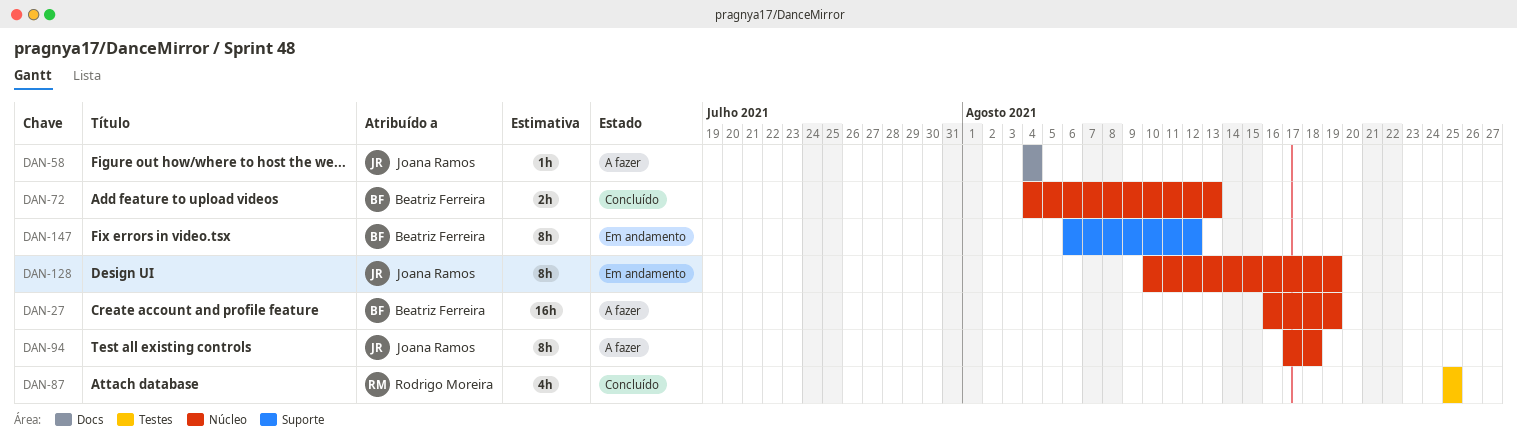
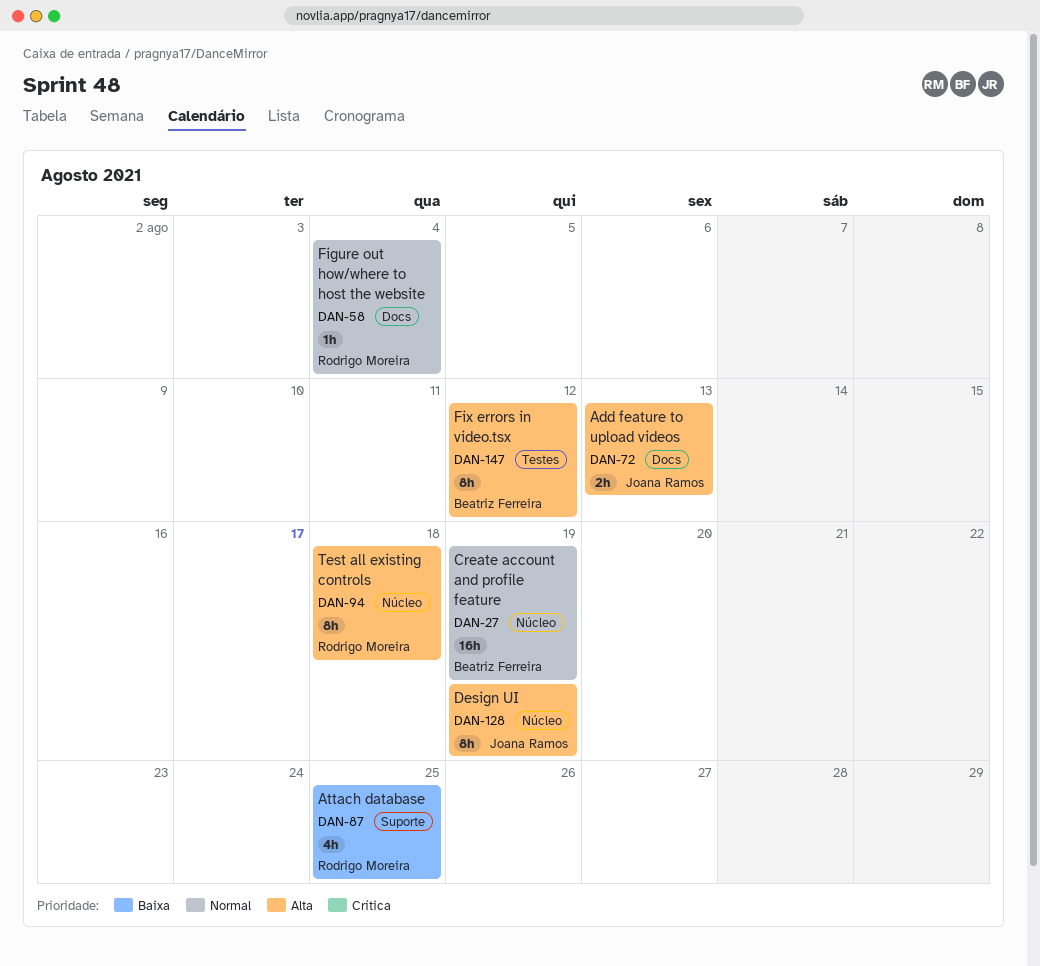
DAN-58, owner: Joana Ramos -> Rodrigo Moreira
DAN-72, owner: Beatriz Ferreira -> Joana Ramos
DAN-72, label: Núcleo -> Docs
DAN-87, label: Testes -> Suporte
DAN-94, owner: Joana Ramos -> Rodrigo Moreira
DAN-147, label: Suporte -> Testes

